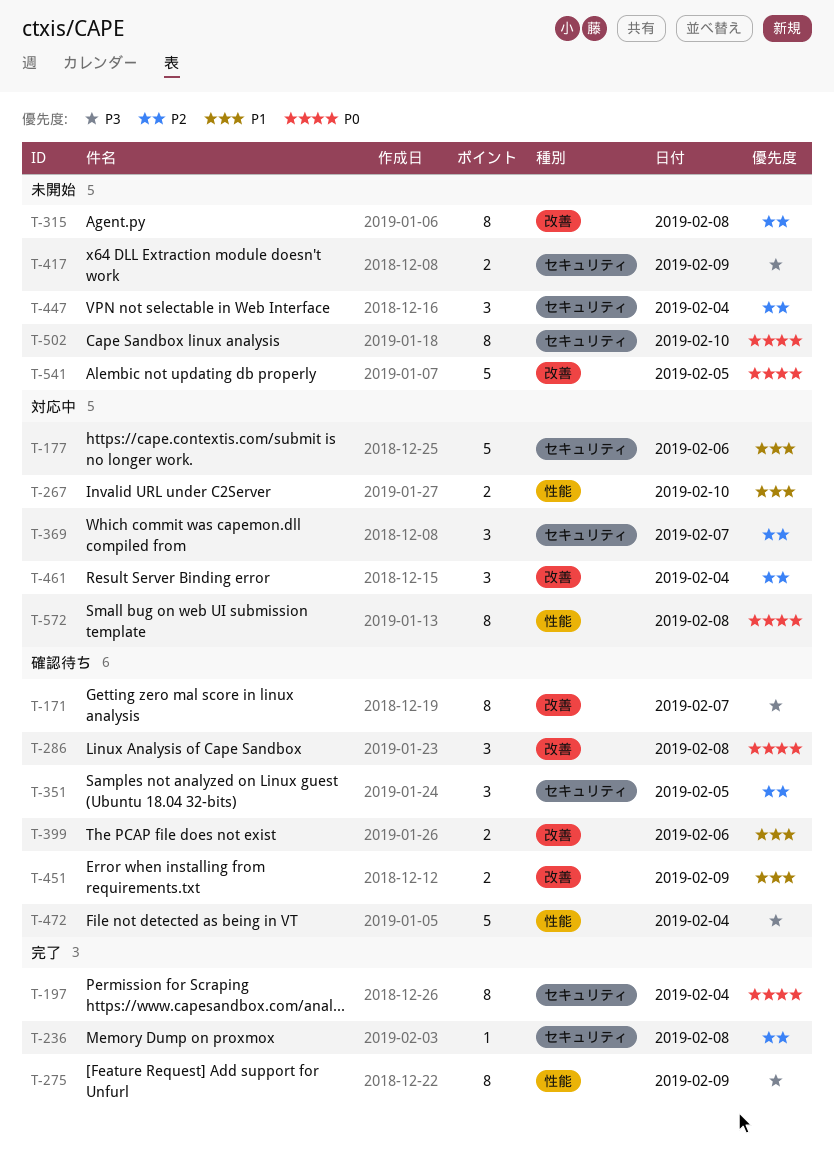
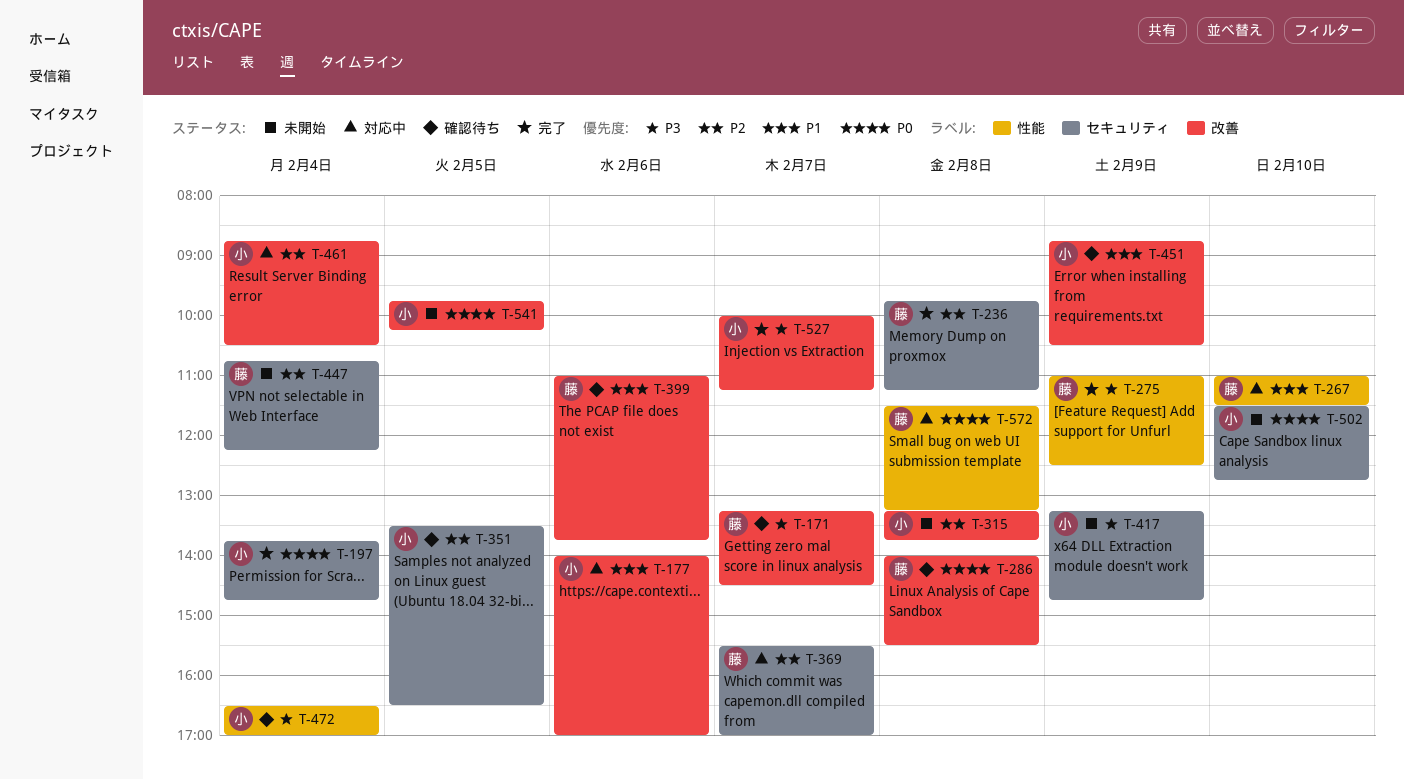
T-177, label: セキュリティ -> 改善
T-527: none -> present

